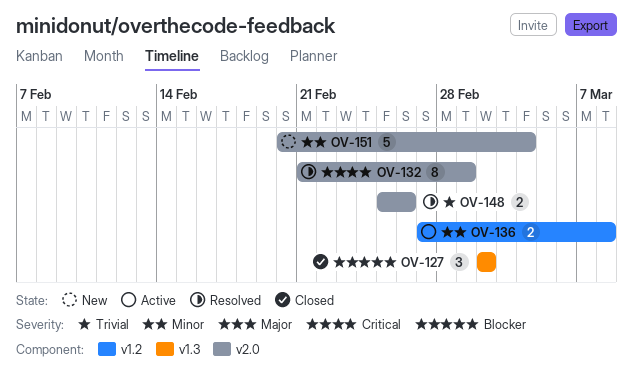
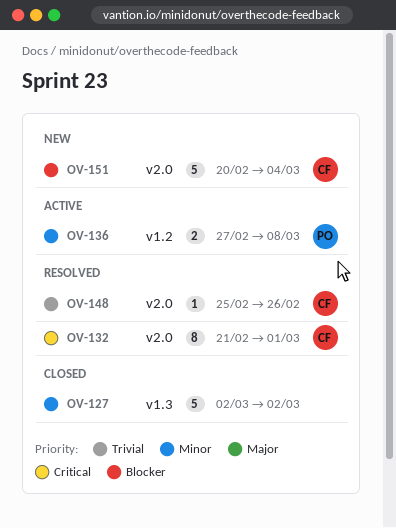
OV-127, priority: Blocker -> Minor
OV-127, estimate: 3 -> 5
OV-148, estimate: 2 -> 1
OV-151, priority: Minor -> Blocker

